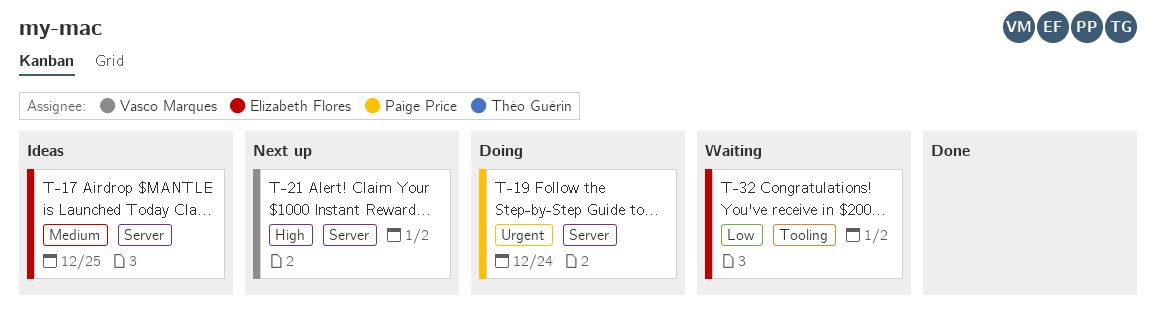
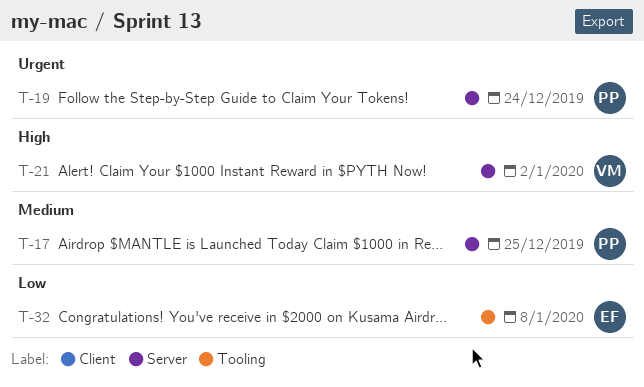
T-17, owner: Elizabeth Flores -> Paige Price
T-32, due: Jan 2 -> Jan 8

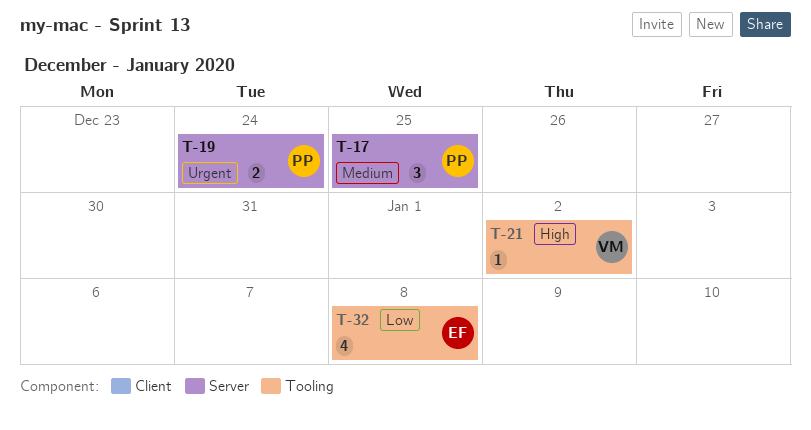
T-21, label: Server -> Tooling

